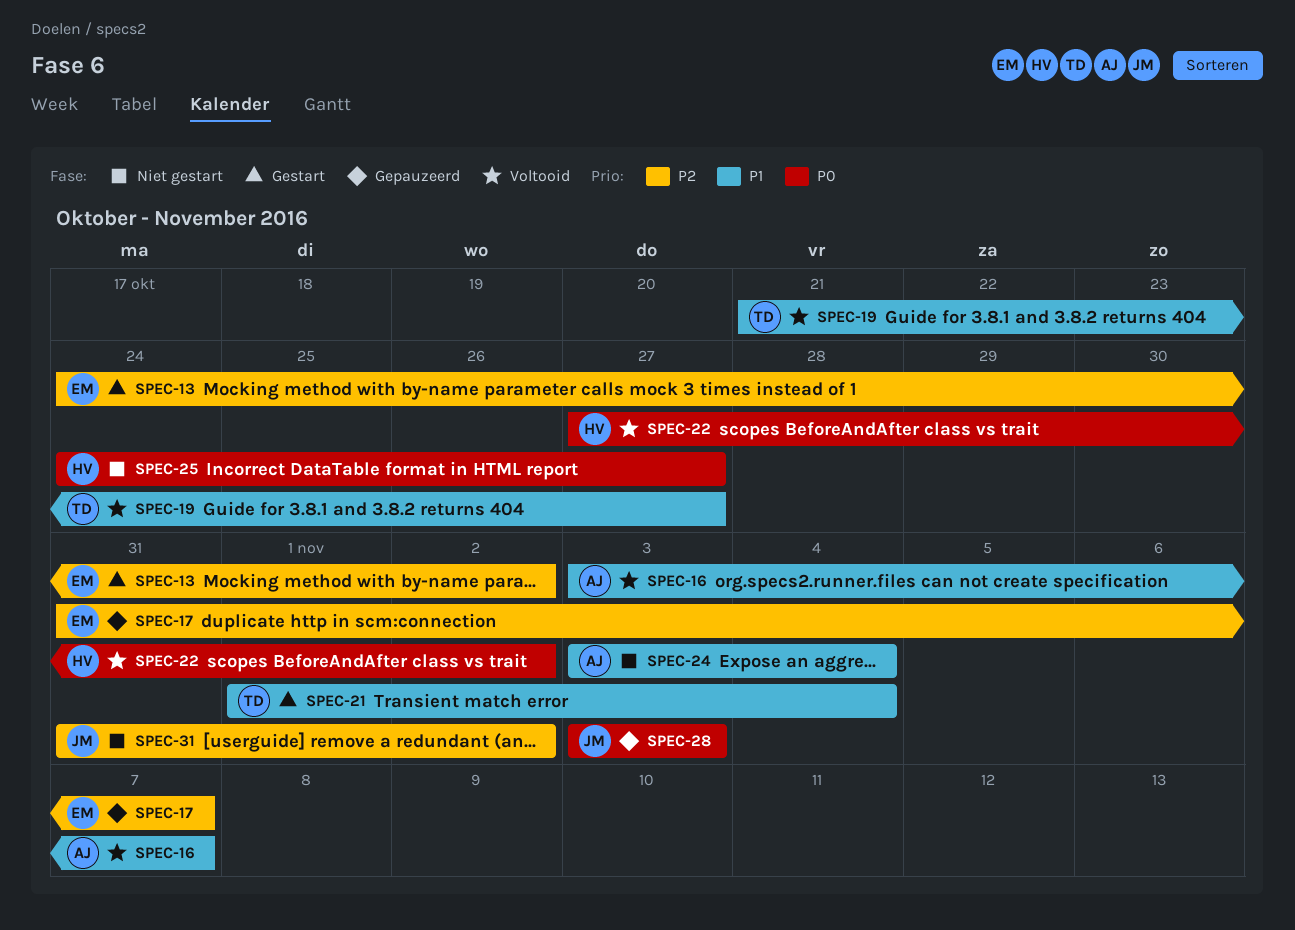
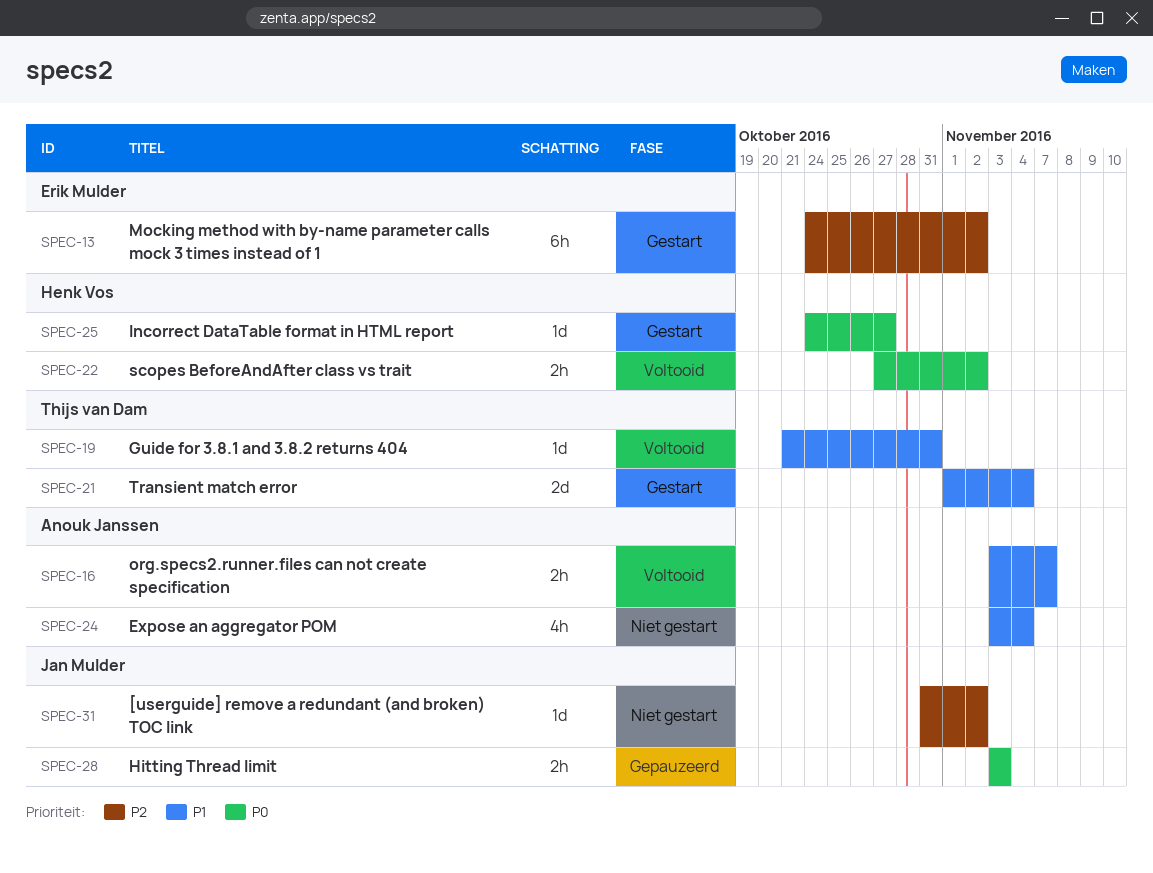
SPEC-17: present -> none
SPEC-19, due: Oct 27 -> Oct 31
SPEC-25, status: Niet gestart -> Gestart

